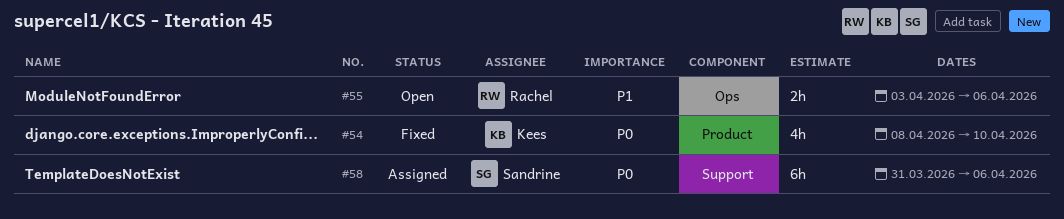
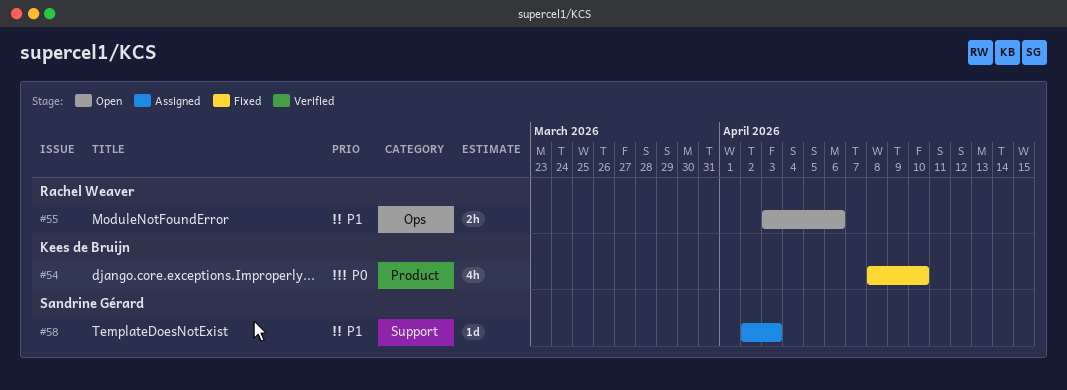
#58, priority: P0 -> P1
#58, estimate: 6h -> 1d
#58, start: Mar 31 -> Apr 2
#58, due: Apr 6 -> Apr 3

